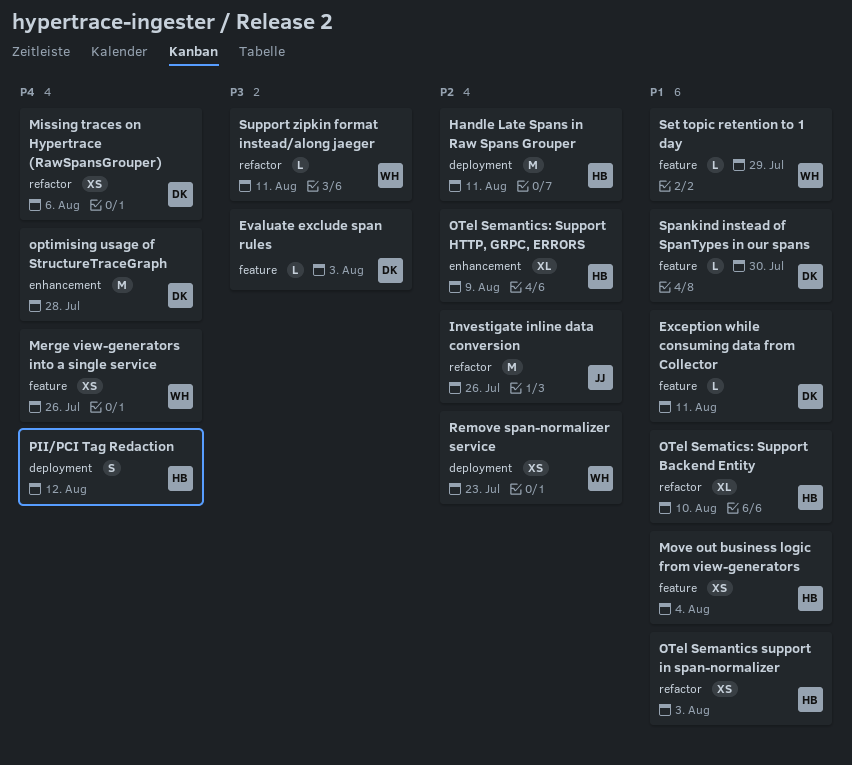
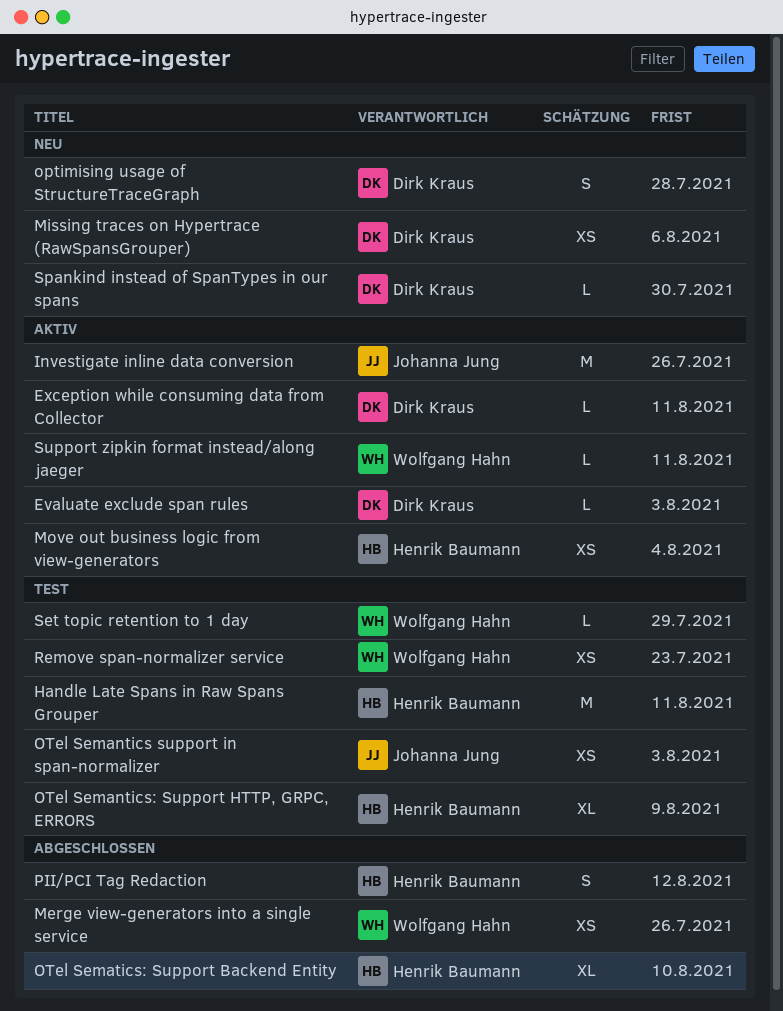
optimising usage of StructureTraceGraph, estimate: M -> S
OTel Semantics support in span-normalizer, owner: Henrik Baumann -> Johanna Jung

